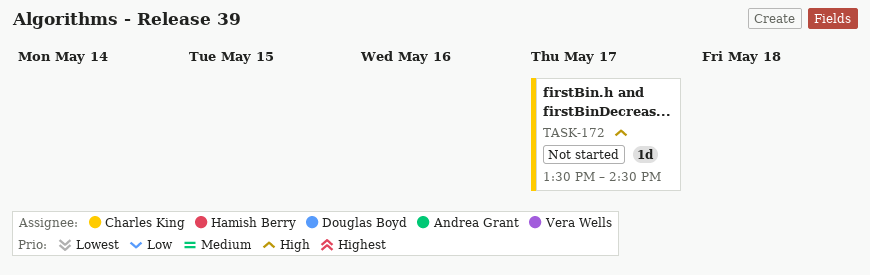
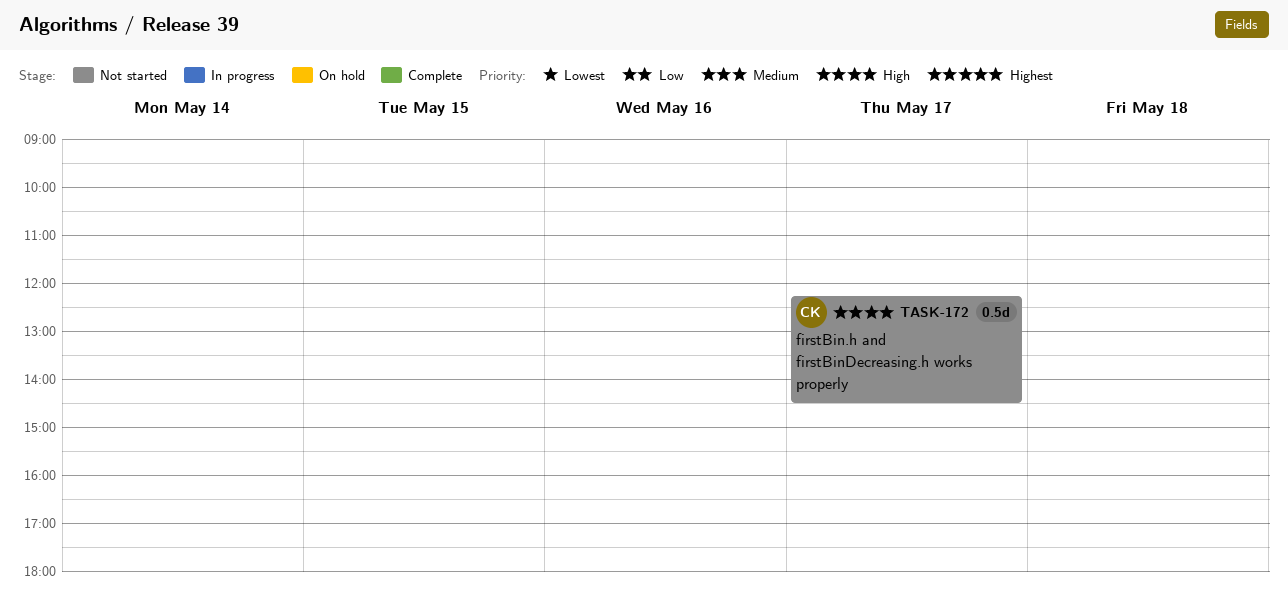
TASK-172, estimate: 1d -> 0.5d
TASK-172, begins: 13:30 -> 12:15

